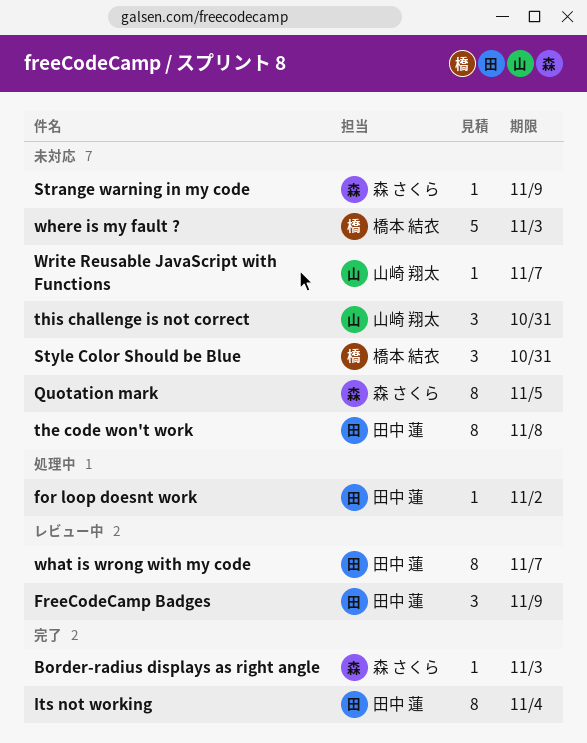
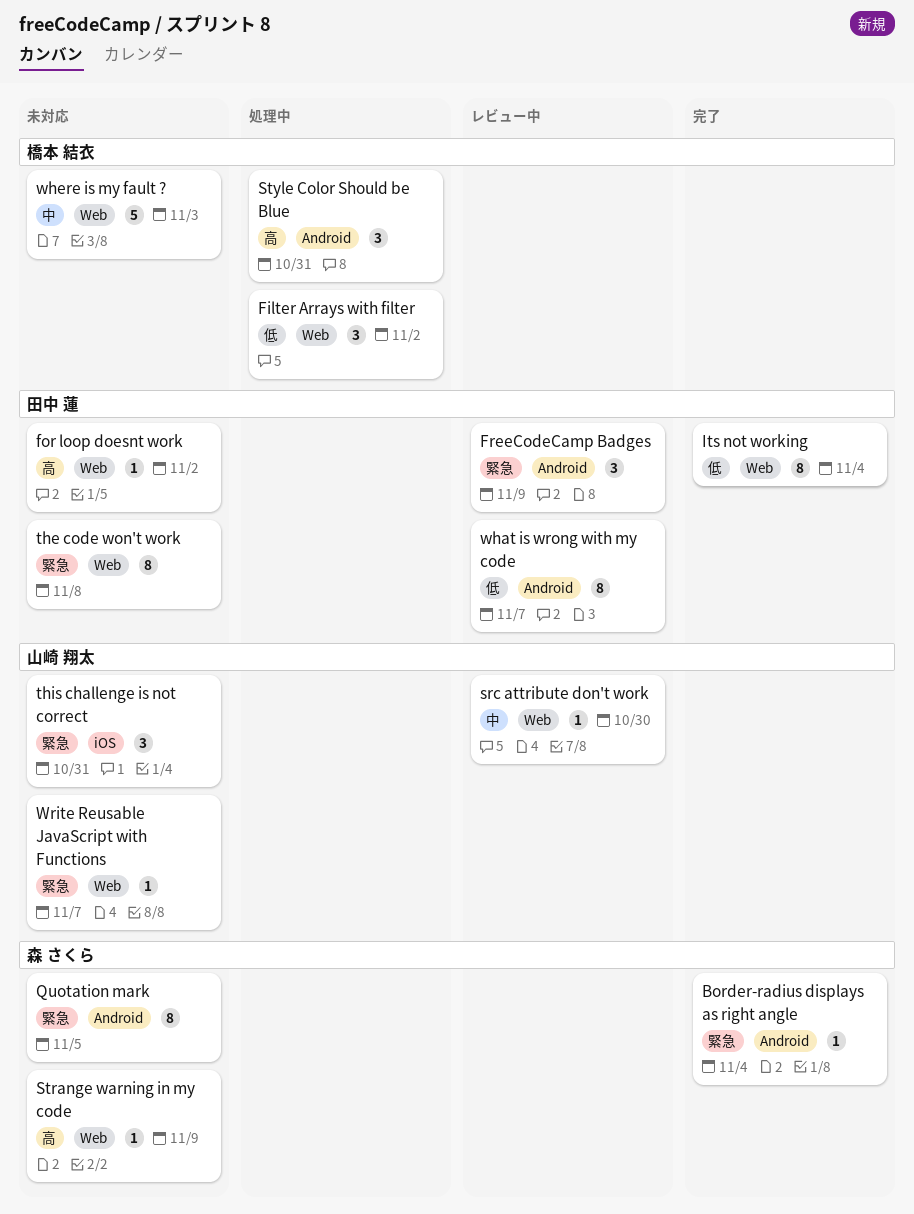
Border-radius displays as right angle, due: Nov 3 -> Nov 4
Filter Arrays with filter: none -> present
for loop doesnt work, status: 処理中 -> 未対応
src attribute don't work: none -> present
Style Color Should be Blue, status: 未対応 -> 処理中

